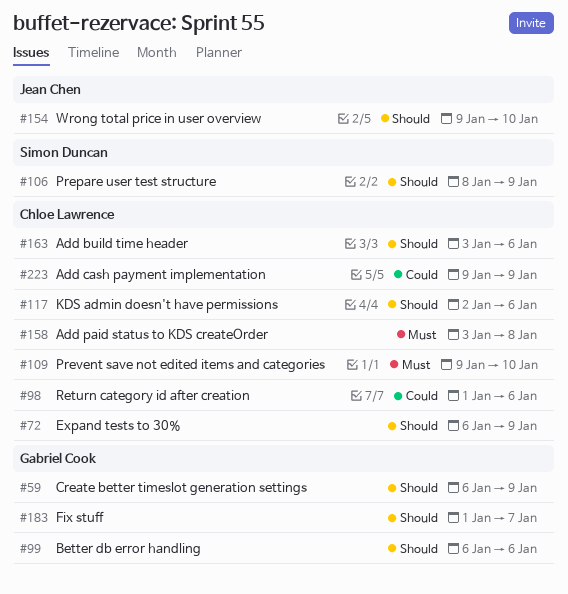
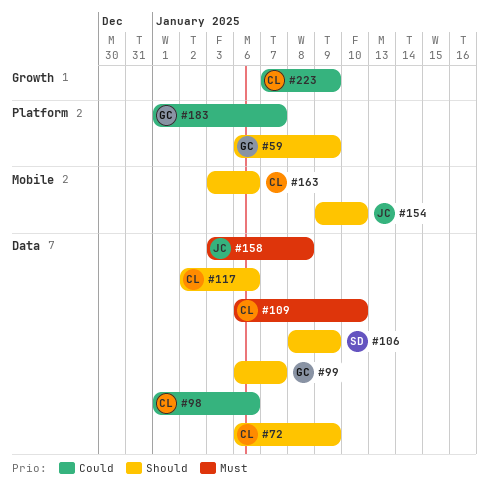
#99, due: Jan 6 -> Jan 7
#109, start: Jan 9 -> Jan 6
#158, owner: Chloe Lawrence -> Jean Chen
#183, priority: Should -> Could
#223, start: Jan 9 -> Jan 7

